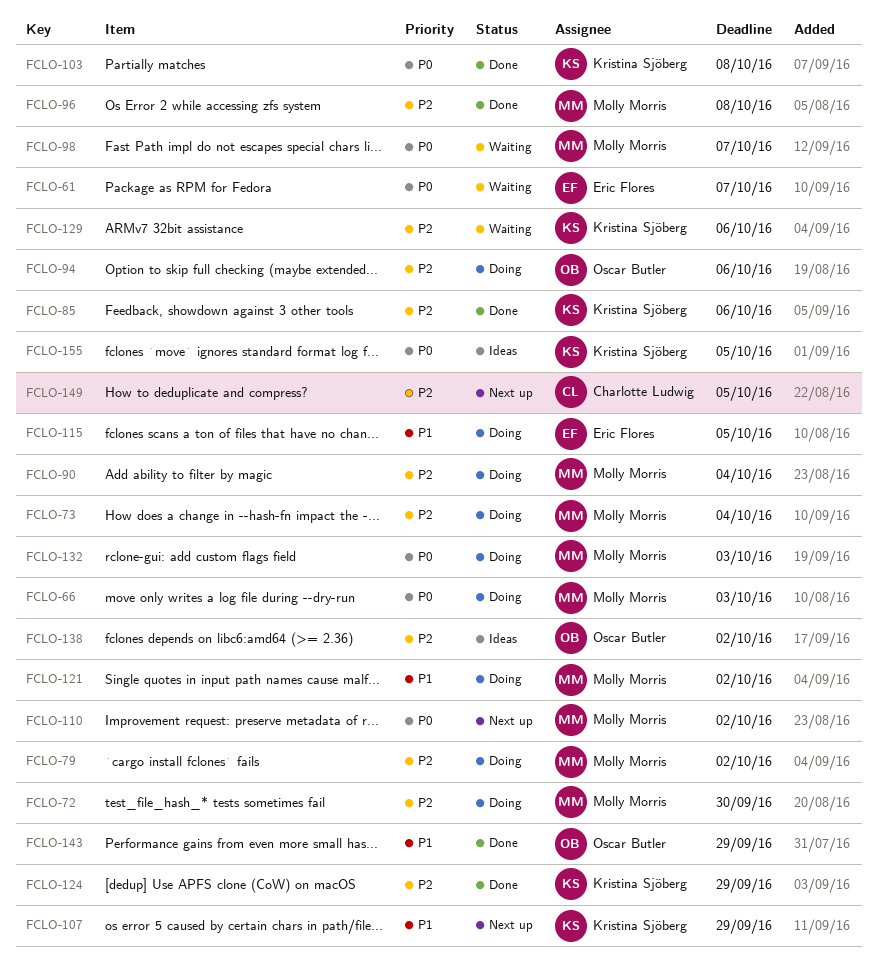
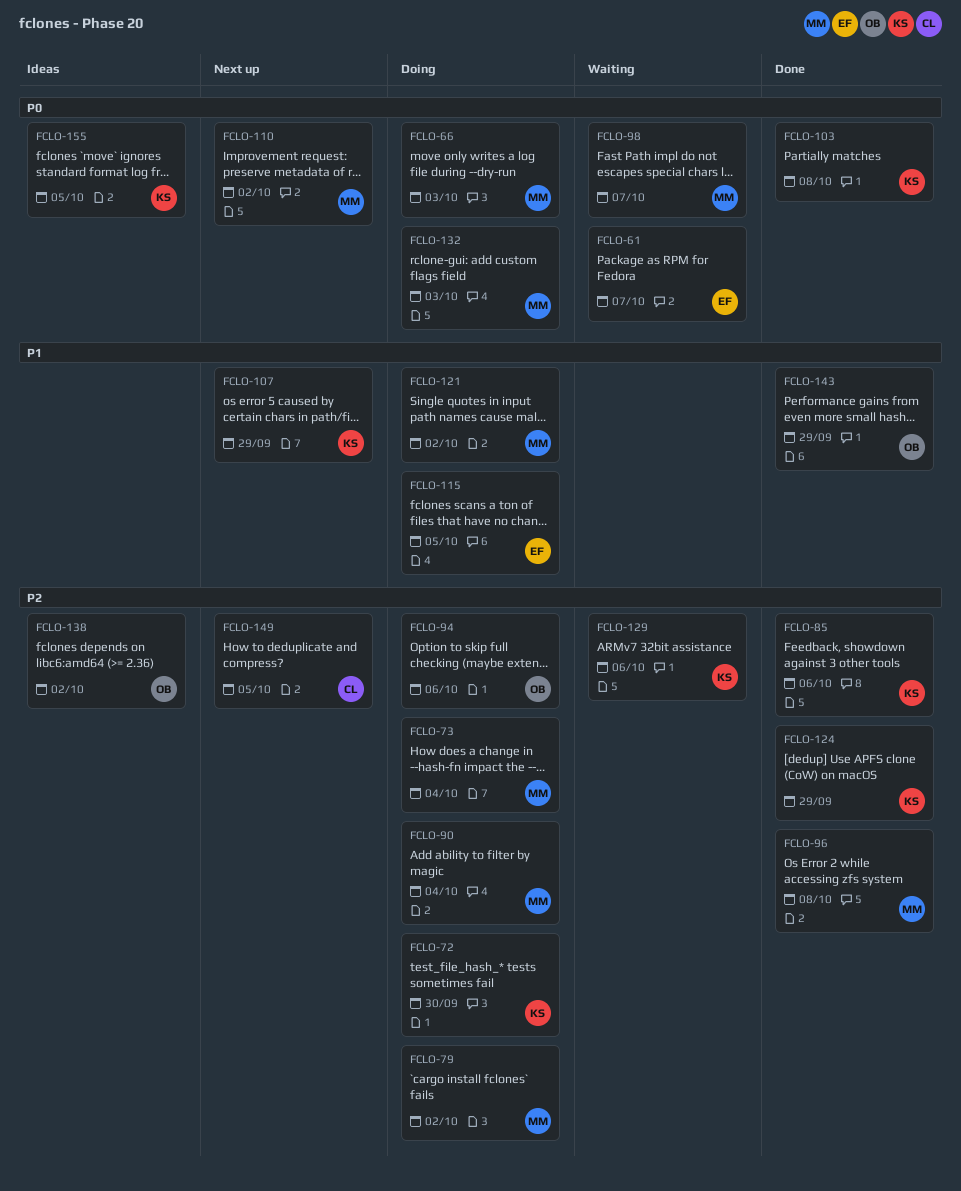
FCLO-72, owner: Molly Morris -> Kristina Sjöberg

